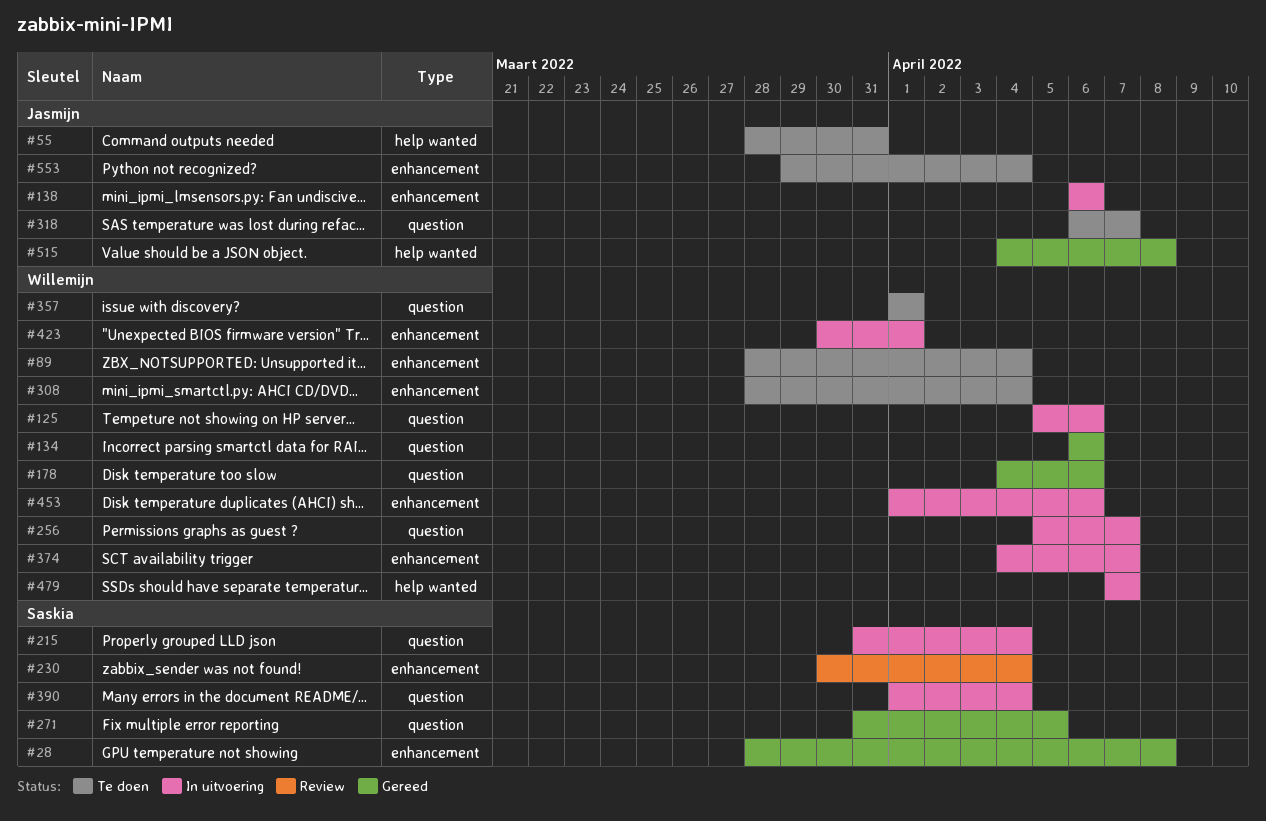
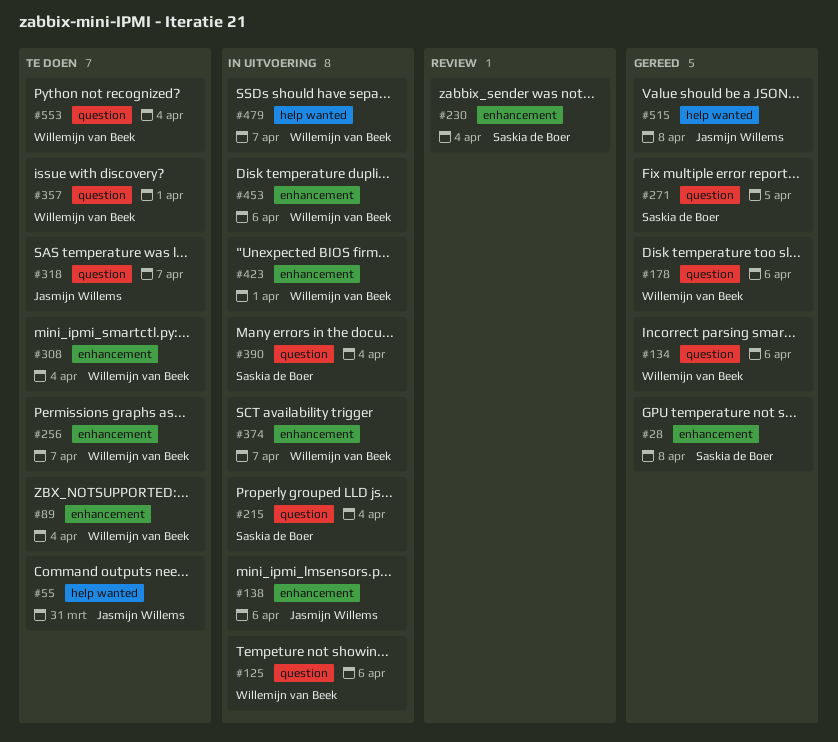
#256, status: In uitvoering -> Te doen
#256, label: question -> enhancement
#553, owner: Jasmijn Willems -> Willemijn van Beek
#553, label: enhancement -> question

